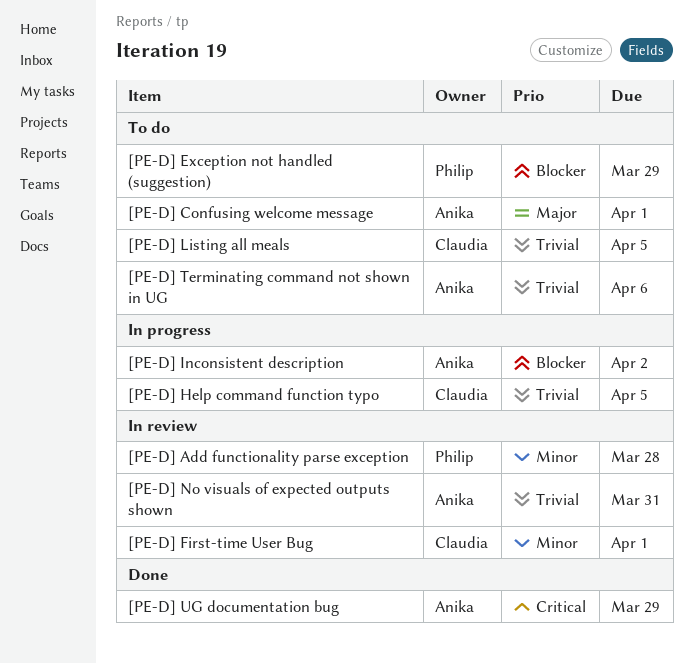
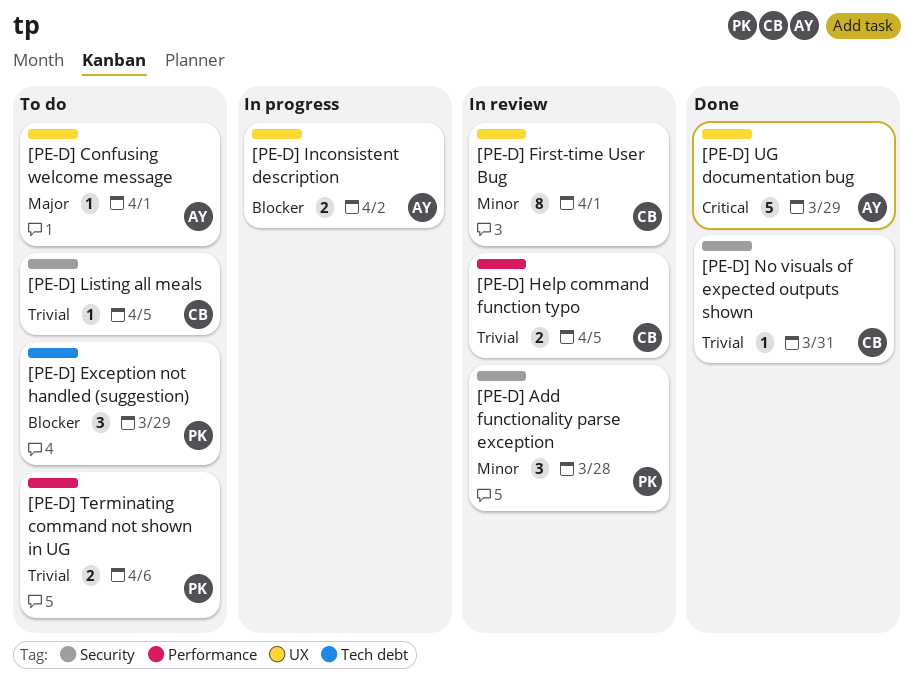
[PE-D] Help command function typo, status: In progress -> In review
[PE-D] No visuals of expected outputs shown, status: In review -> Done
[PE-D] No visuals of expected outputs shown, owner: Anika -> Claudia
[PE-D] Terminating command not shown in UG, owner: Anika -> Philip

